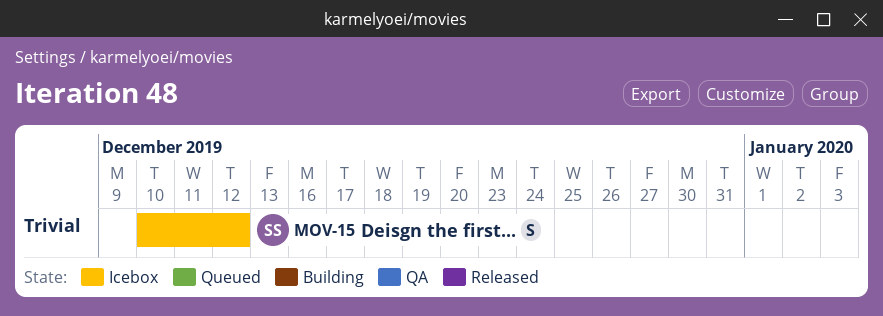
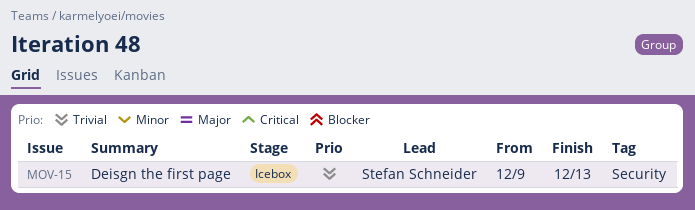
MOV-15, start: Dec 10 -> Dec 9
MOV-15, due: Dec 12 -> Dec 13

